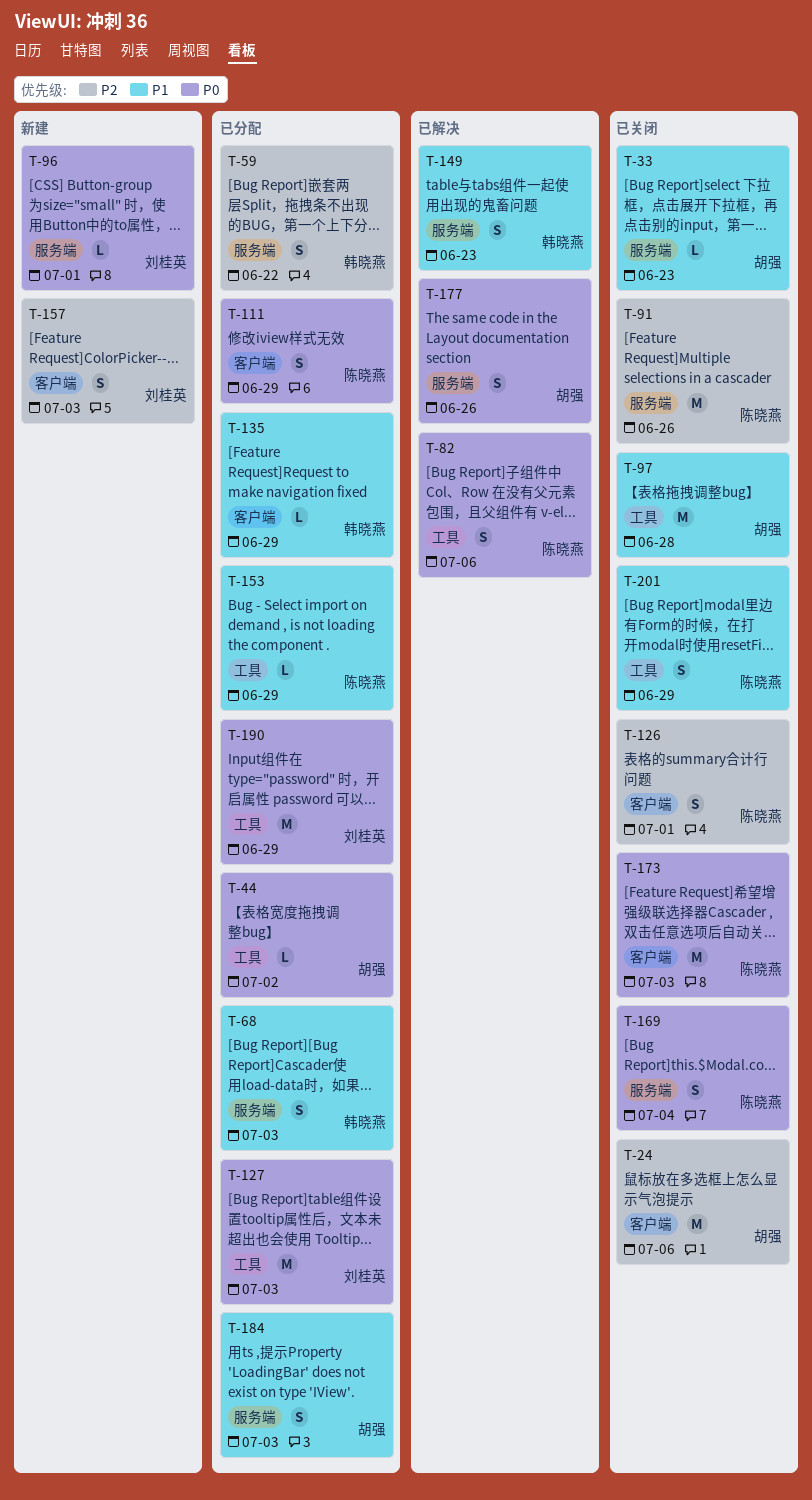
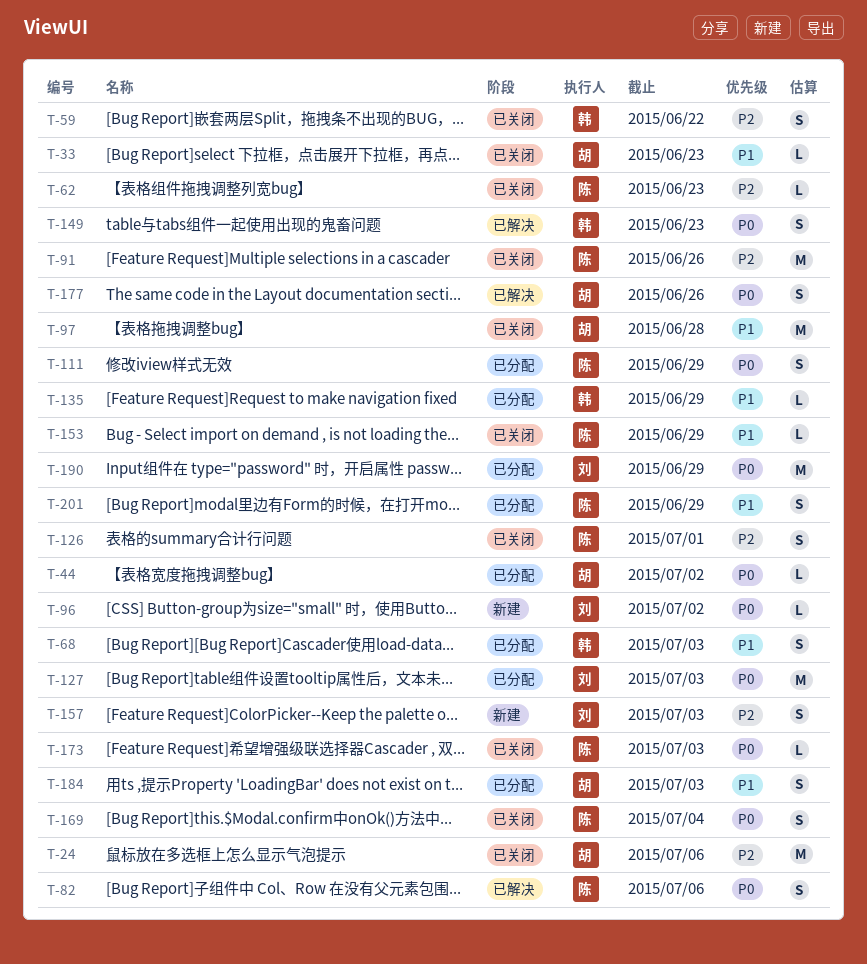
T-59, status: 已分配 -> 已关闭
T-62: none -> present
T-96, due: Jul 1 -> Jul 2
T-149, priority: P1 -> P0
T-153, status: 已分配 -> 已关闭
T-173, estimate: M -> L
T-201, status: 已关闭 -> 已分配

